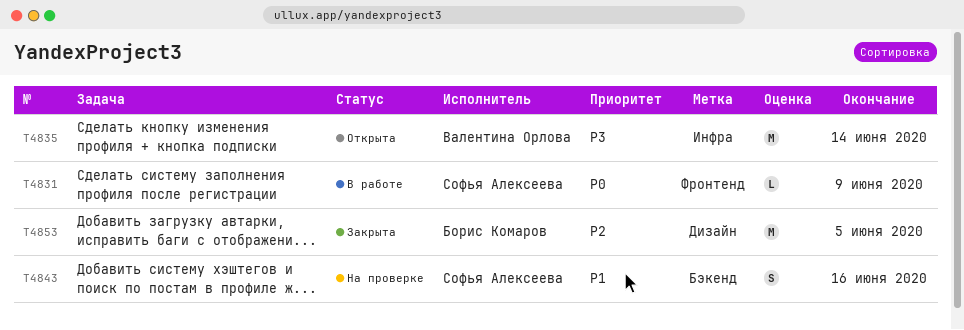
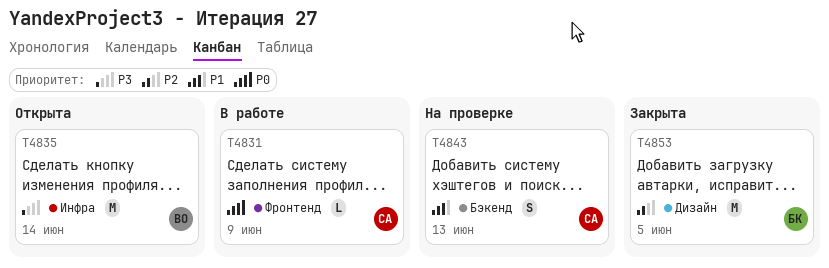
T4843, due: Jun 16 -> Jun 13

